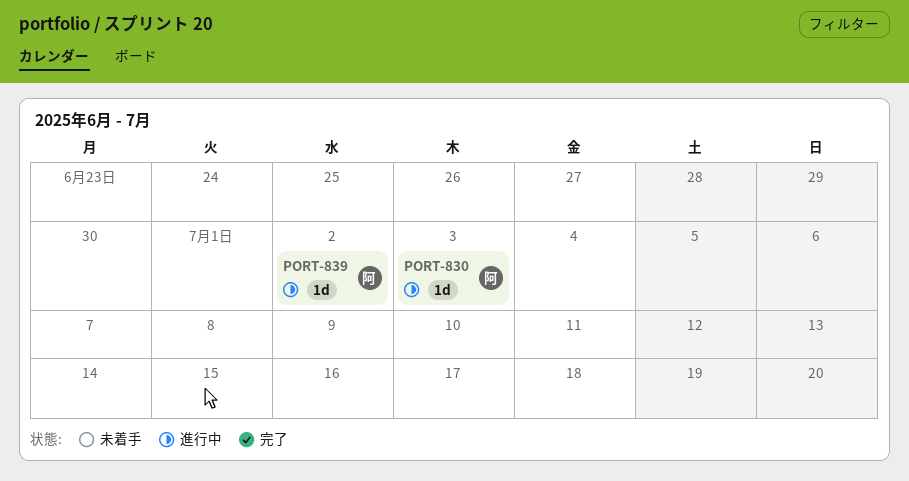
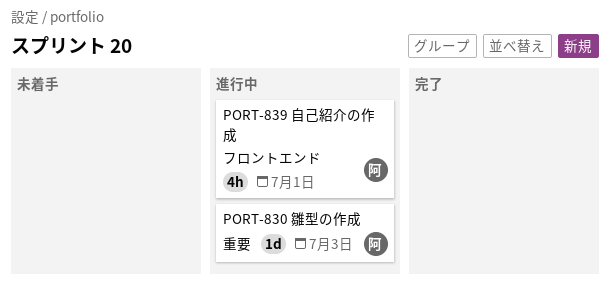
PORT-839, estimate: 1d -> 4h
PORT-839, due: Jul 2 -> Jul 1

